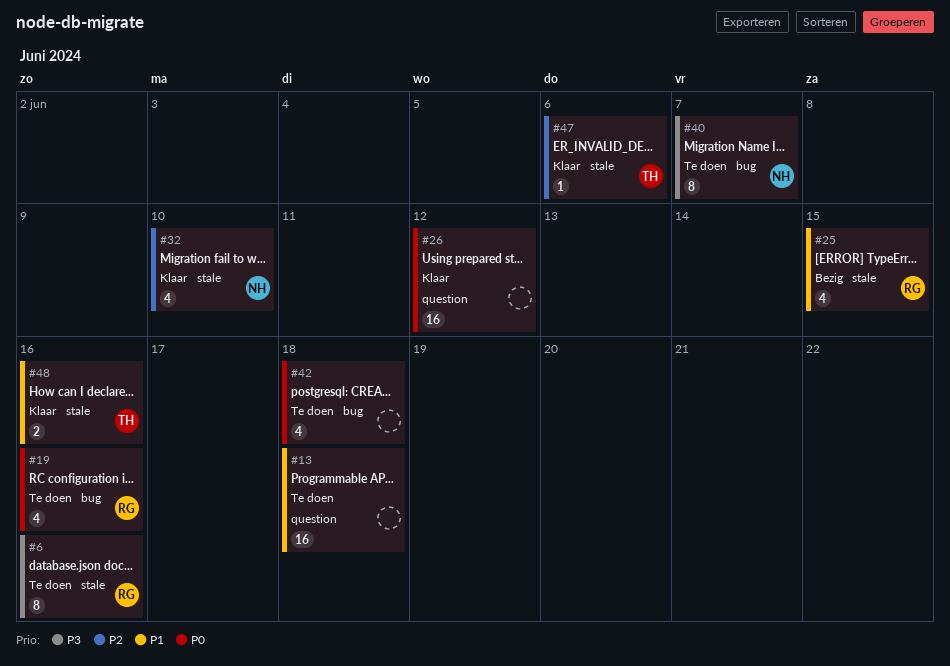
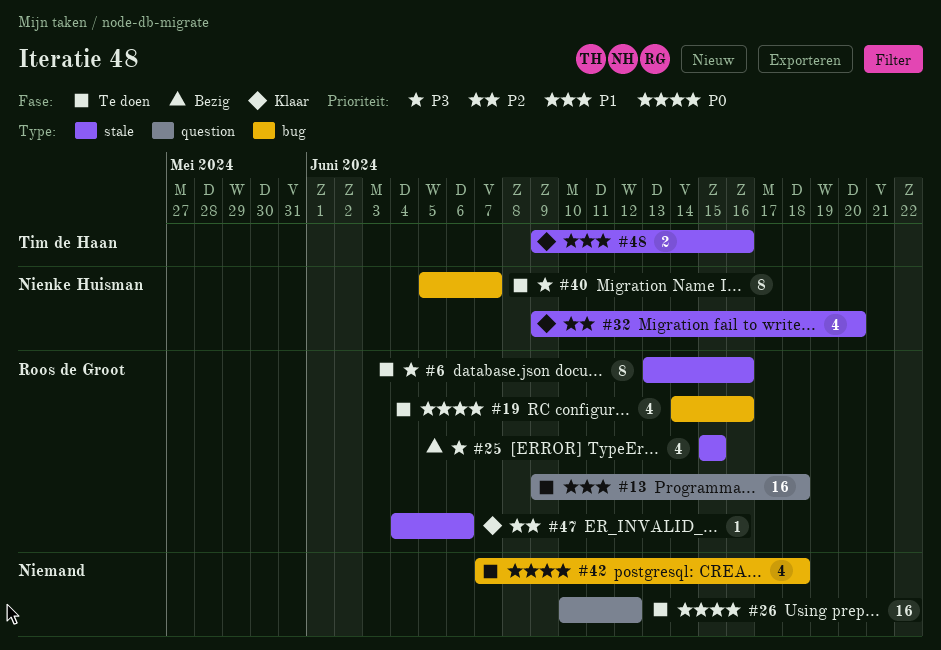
#13, owner: none -> Roos de Groot
#25, priority: P1 -> P3
#26, status: Klaar -> Te doen
#32, due: Jun 10 -> Jun 20
#47, owner: Tim de Haan -> Roos de Groot

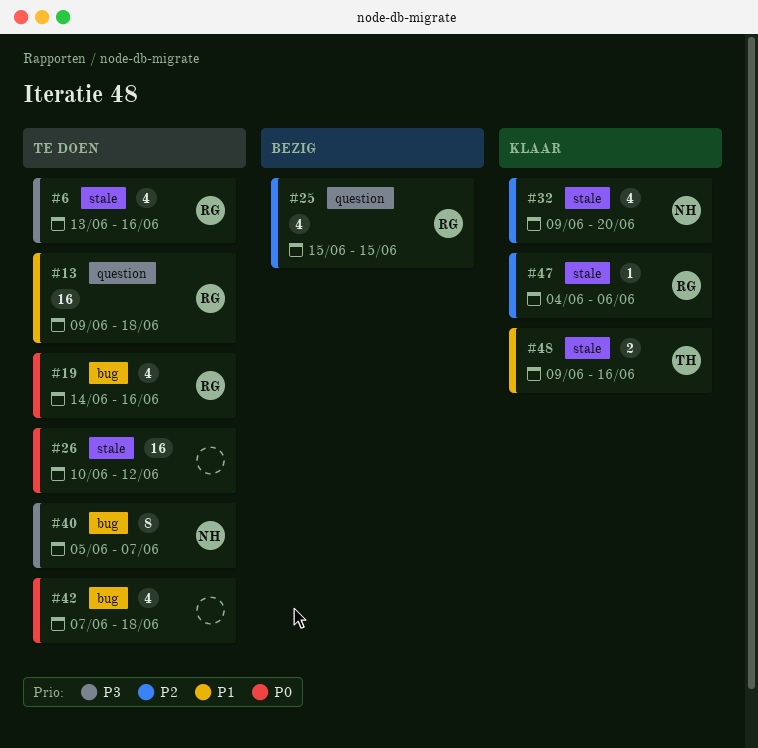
#6, estimate: 8 -> 4
#25, priority: P3 -> P2
#25, label: stale -> question
#26, label: question -> stale

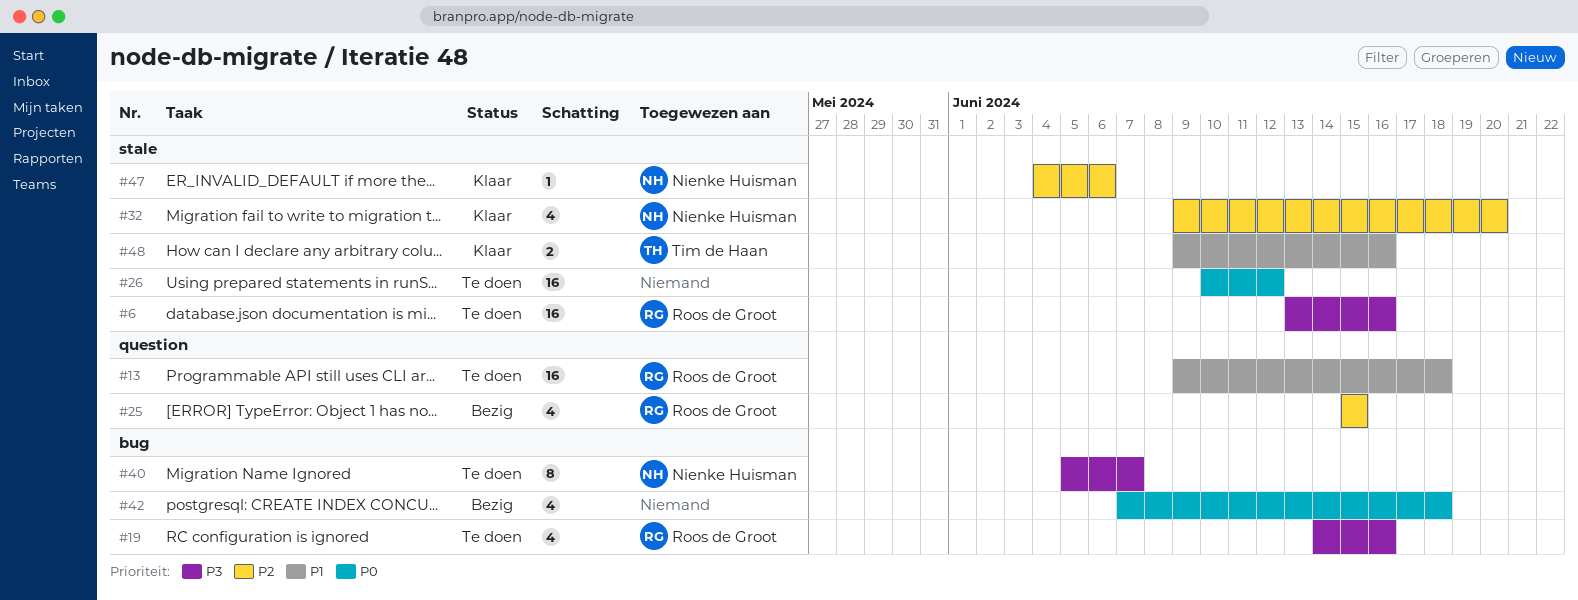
#6, estimate: 4 -> 16
#19, priority: P0 -> P3
#42, status: Te doen -> Bezig
#47, owner: Roos de Groot -> Nienke Huisman

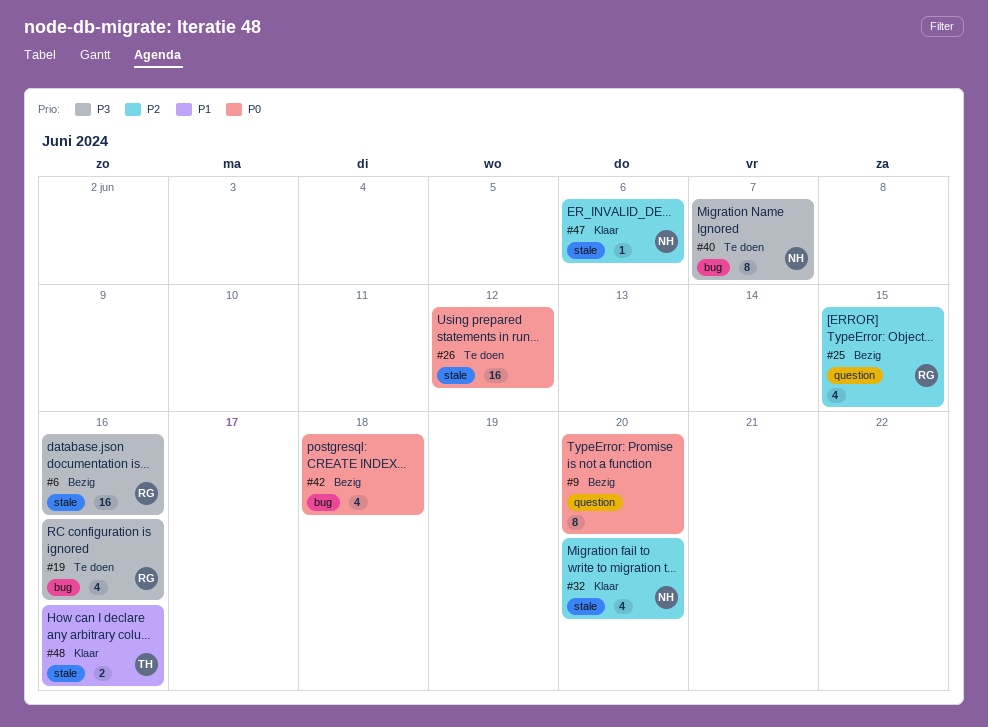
#6, status: Te doen -> Bezig
#9: none -> present
#13: present -> none

